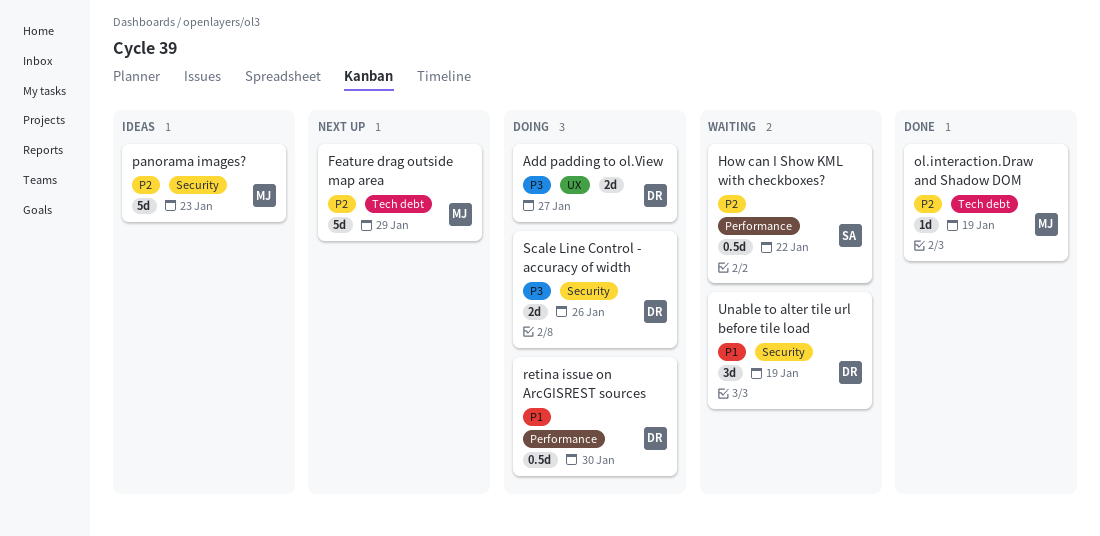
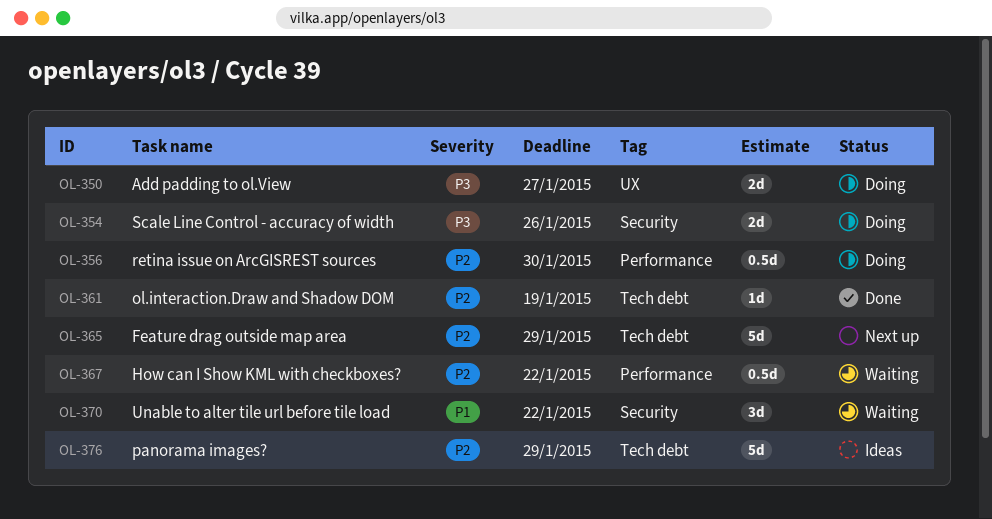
panorama images?, label: Security -> Tech debt
panorama images?, due: Jan 23 -> Jan 29
retina issue on ArcGISREST sources, priority: P1 -> P2
Unable to alter tile url before tile load, due: Jan 19 -> Jan 22

